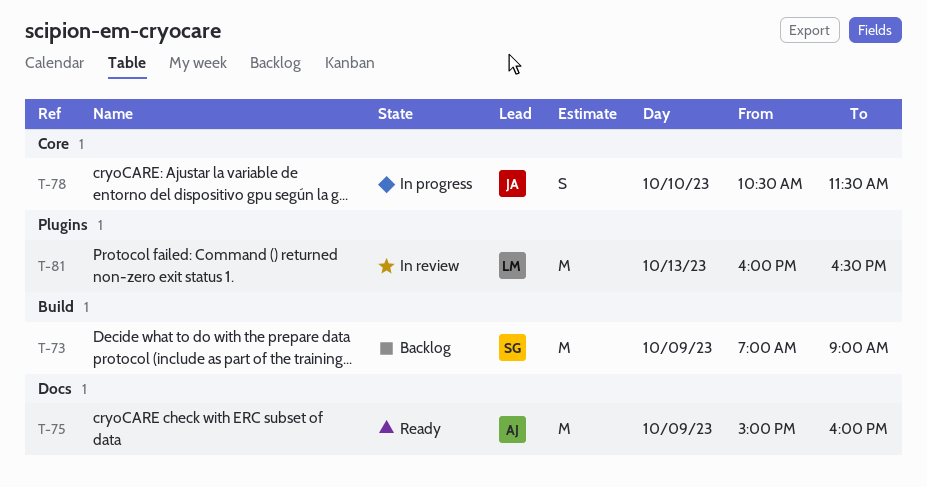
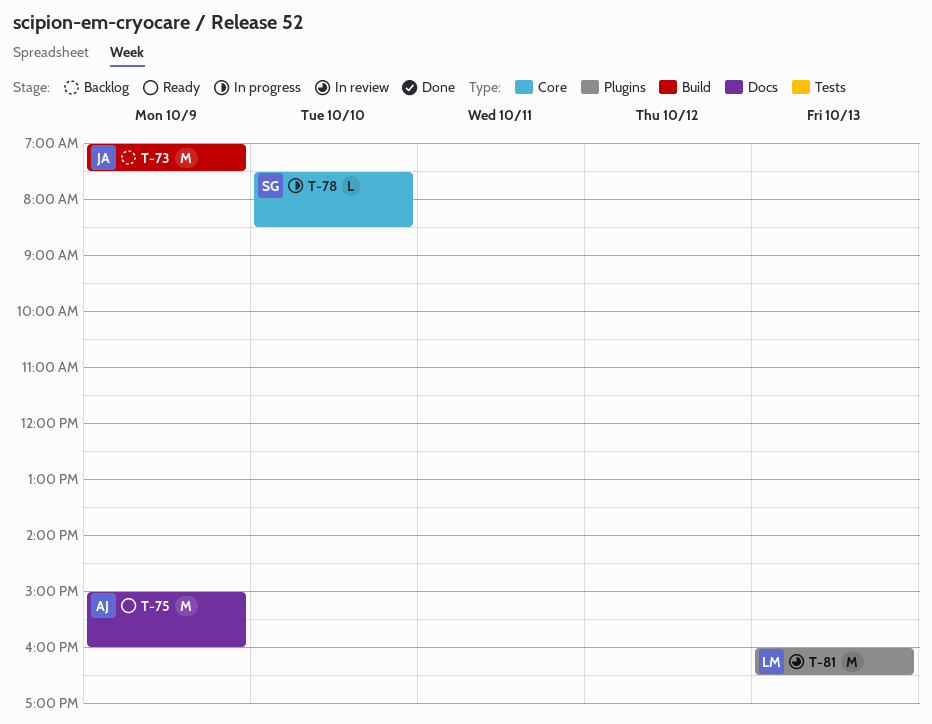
T-73, owner: SG -> JA
T-73, ends: 09:00 -> 07:30
T-78, owner: JA -> SG
T-78, estimate: S -> L
T-78, begins: 10:30 -> 07:30
T-78, ends: 11:30 -> 08:30

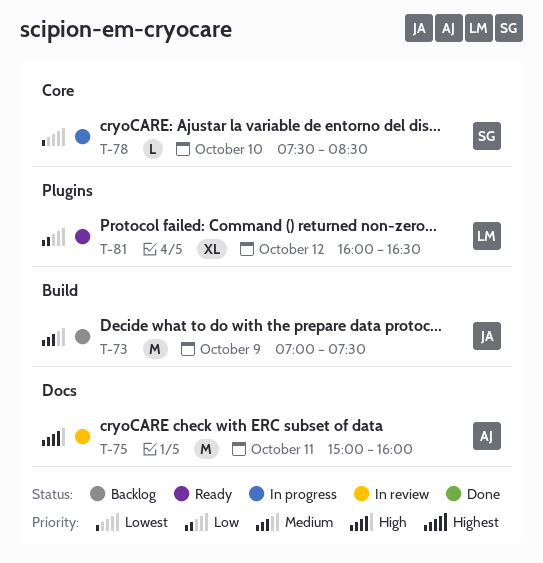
T-75, status: Ready -> In review
T-75, day: Oct 9 -> Oct 11
T-81, status: In review -> Ready
T-81, estimate: M -> XL
T-81, day: Oct 13 -> Oct 12

